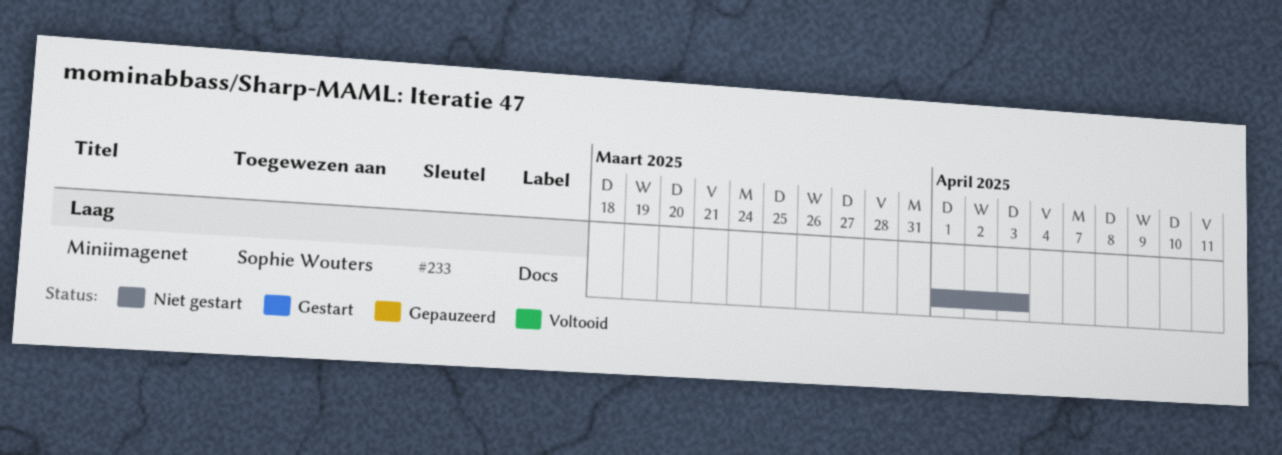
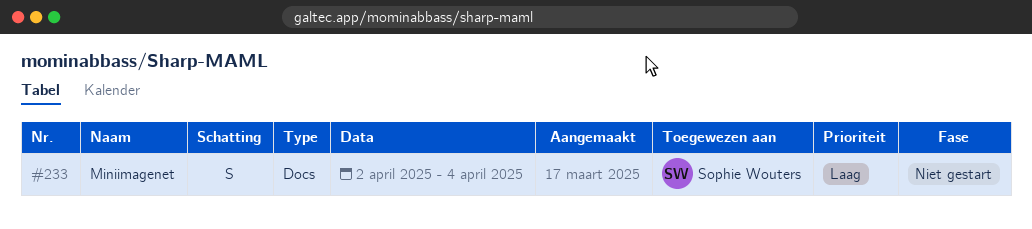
#233, start: Apr 1 -> Apr 2
#233, due: Apr 3 -> Apr 4

